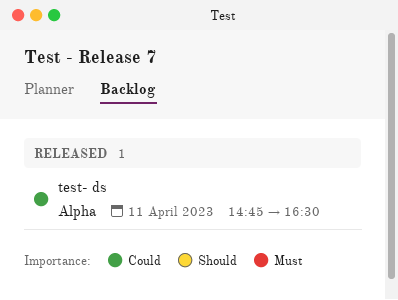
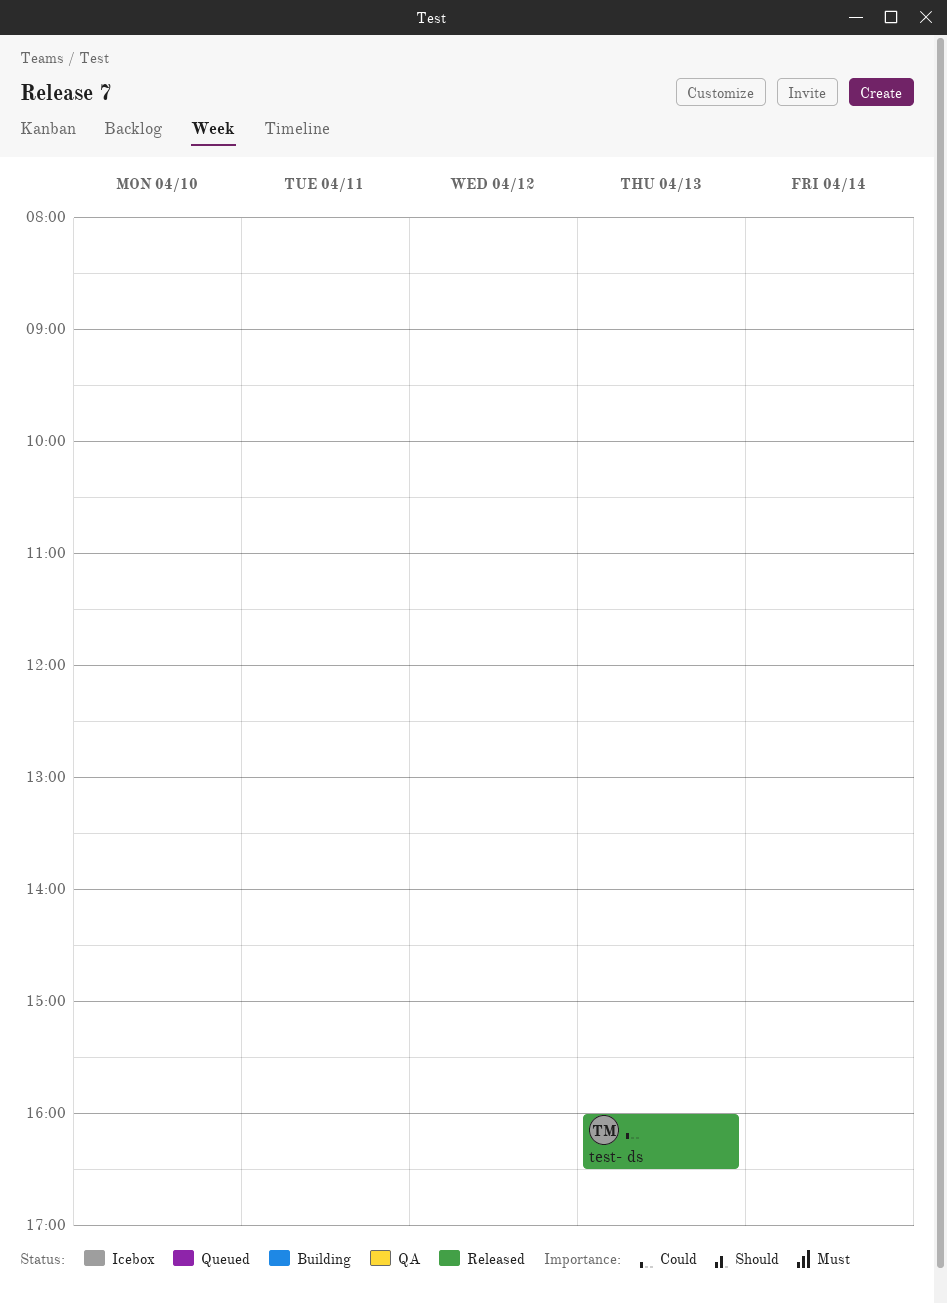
test- ds, day: Apr 11 -> Apr 13
test- ds, begins: 14:45 -> 16:00

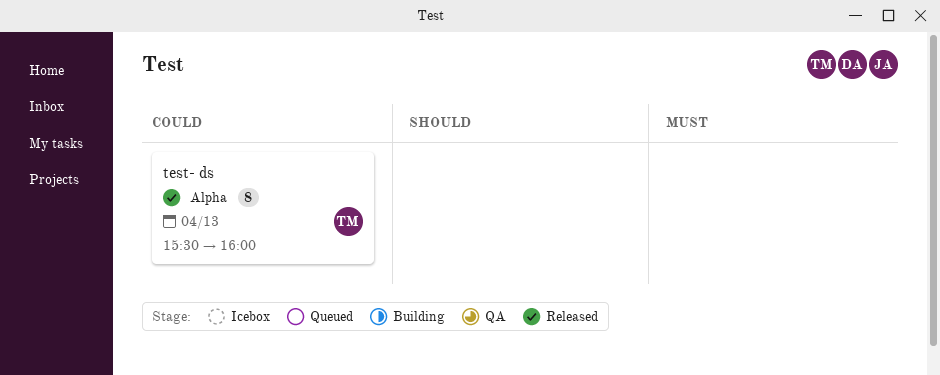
test- ds, begins: 16:00 -> 15:30
test- ds, ends: 16:30 -> 16:00

